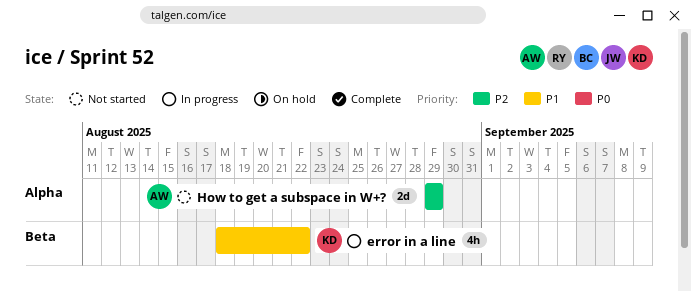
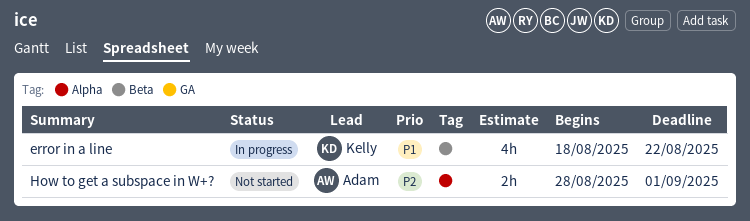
How to get a subspace in W+?, estimate: 2d -> 2h
How to get a subspace in W+?, start: Aug 29 -> Aug 28
How to get a subspace in W+?, due: Aug 29 -> Sep 1

